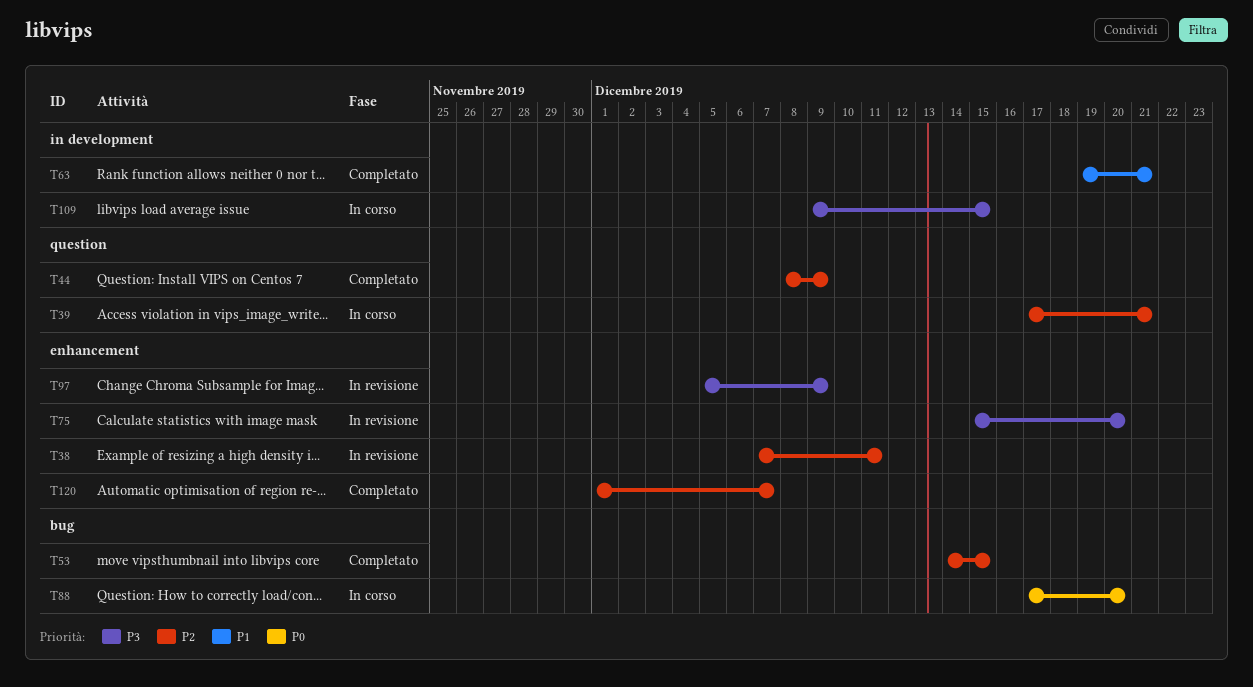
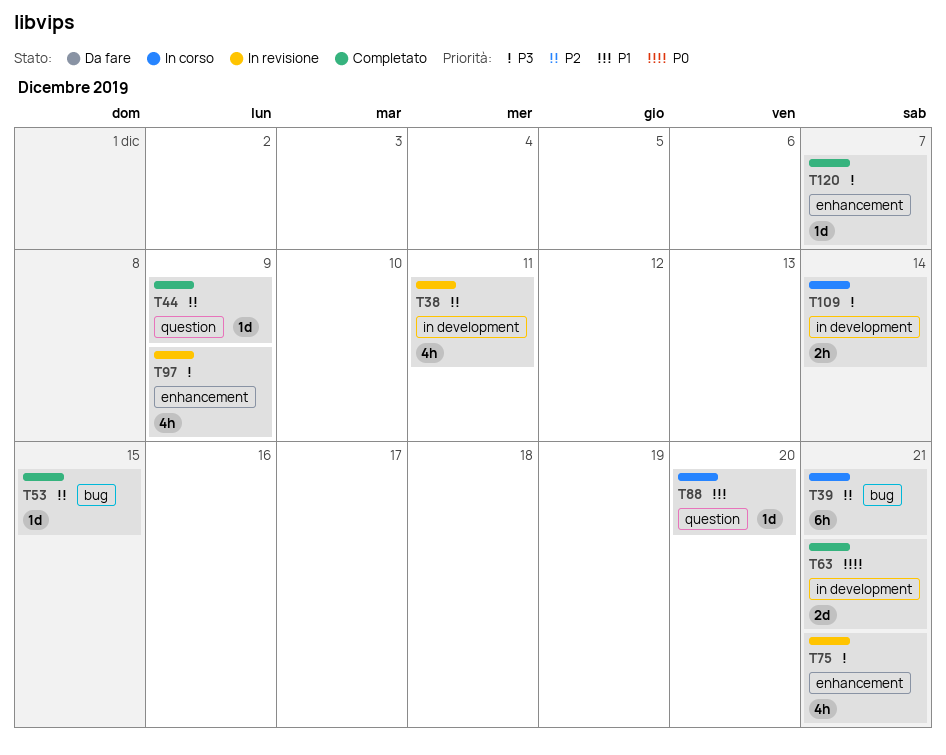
T38, label: enhancement -> in development
T39, label: question -> bug
T63, priority: P1 -> P0
T75, due: Dec 20 -> Dec 21
T88, priority: P0 -> P1
T88, label: bug -> question
T109, due: Dec 15 -> Dec 14
T120, priority: P2 -> P3

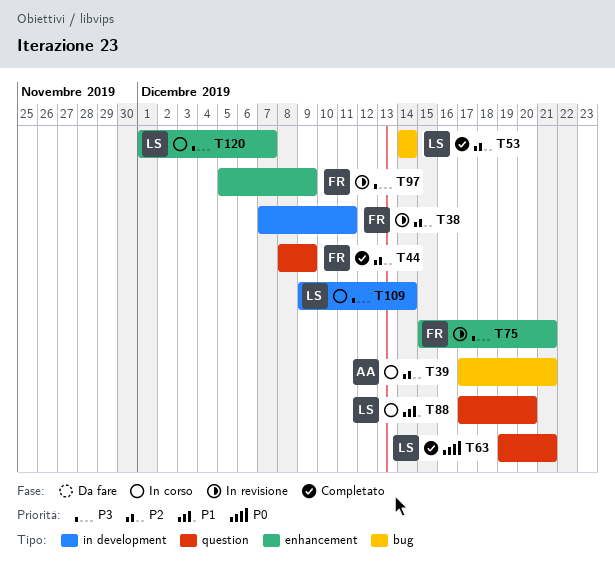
T53, due: Dec 15 -> Dec 14
T63, label: in development -> question
T120, status: Completato -> In corso

